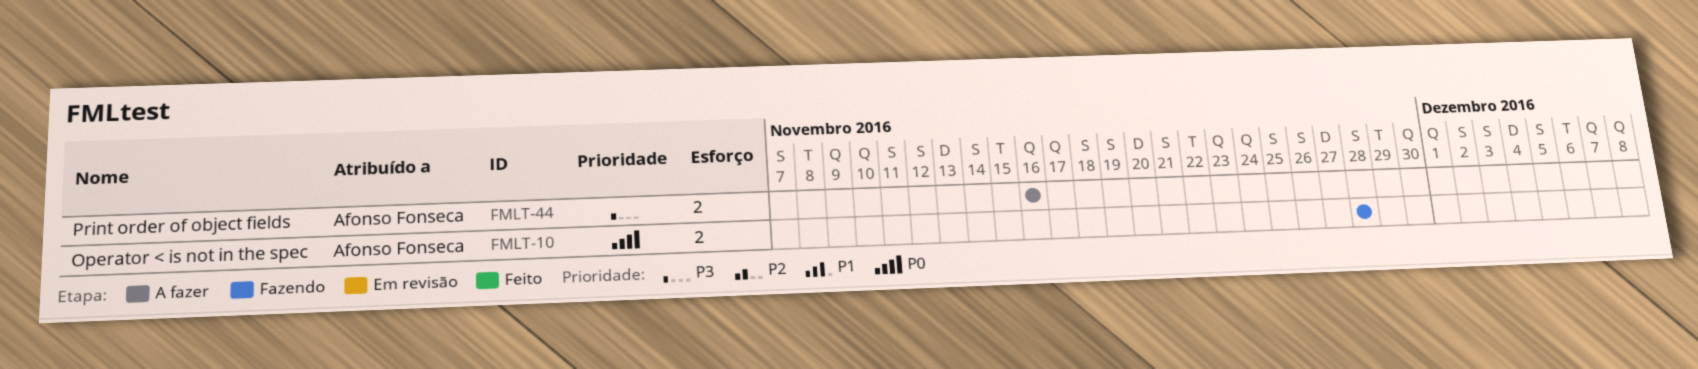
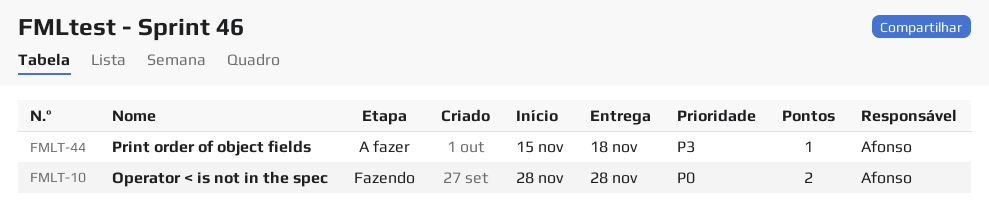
FMLT-44, estimate: 2 -> 1
FMLT-44, start: Nov 16 -> Nov 15
FMLT-44, due: Nov 16 -> Nov 18

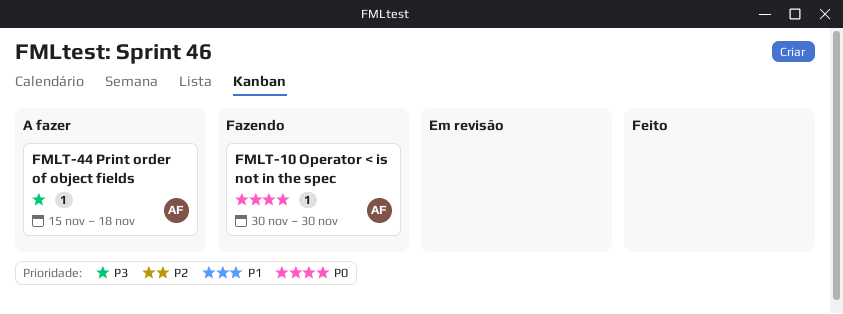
FMLT-10, estimate: 2 -> 1
FMLT-10, start: Nov 28 -> Nov 30
FMLT-10, due: Nov 28 -> Nov 30

